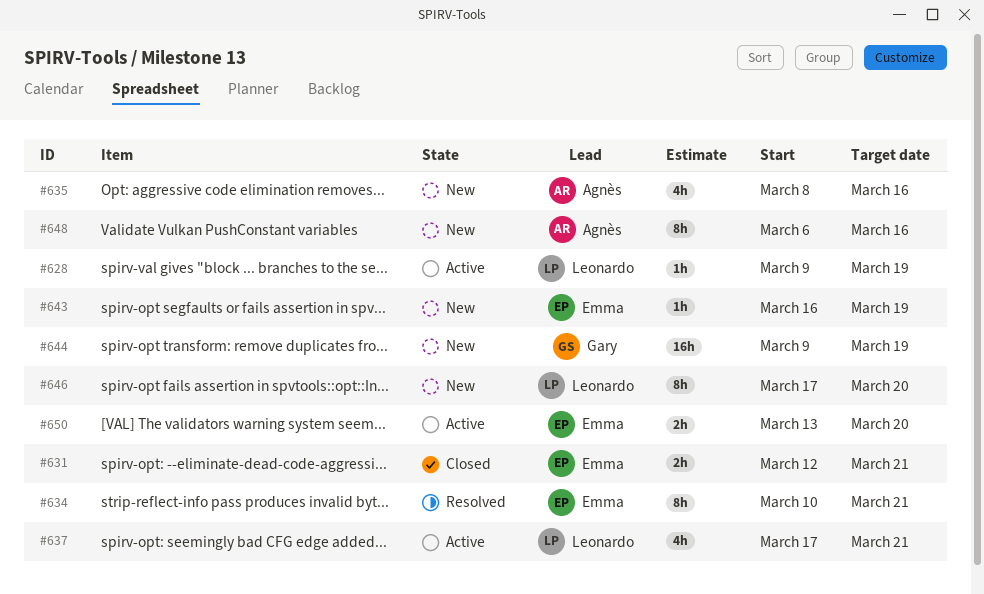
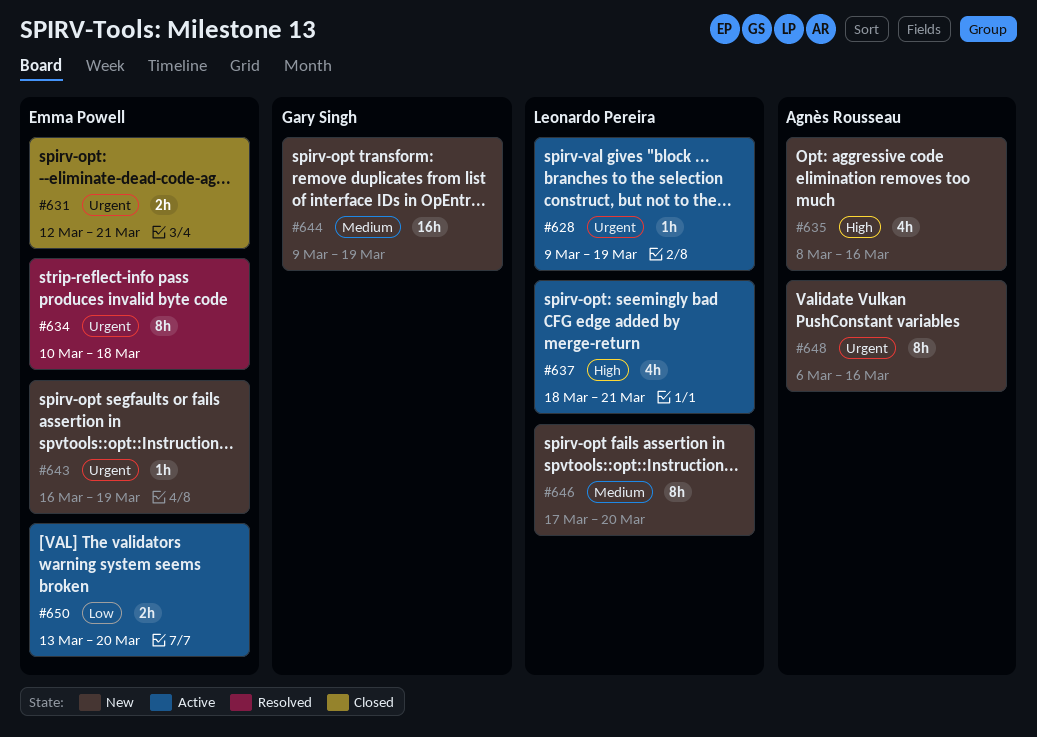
#634, due: Mar 21 -> Mar 18
#637, start: Mar 17 -> Mar 18

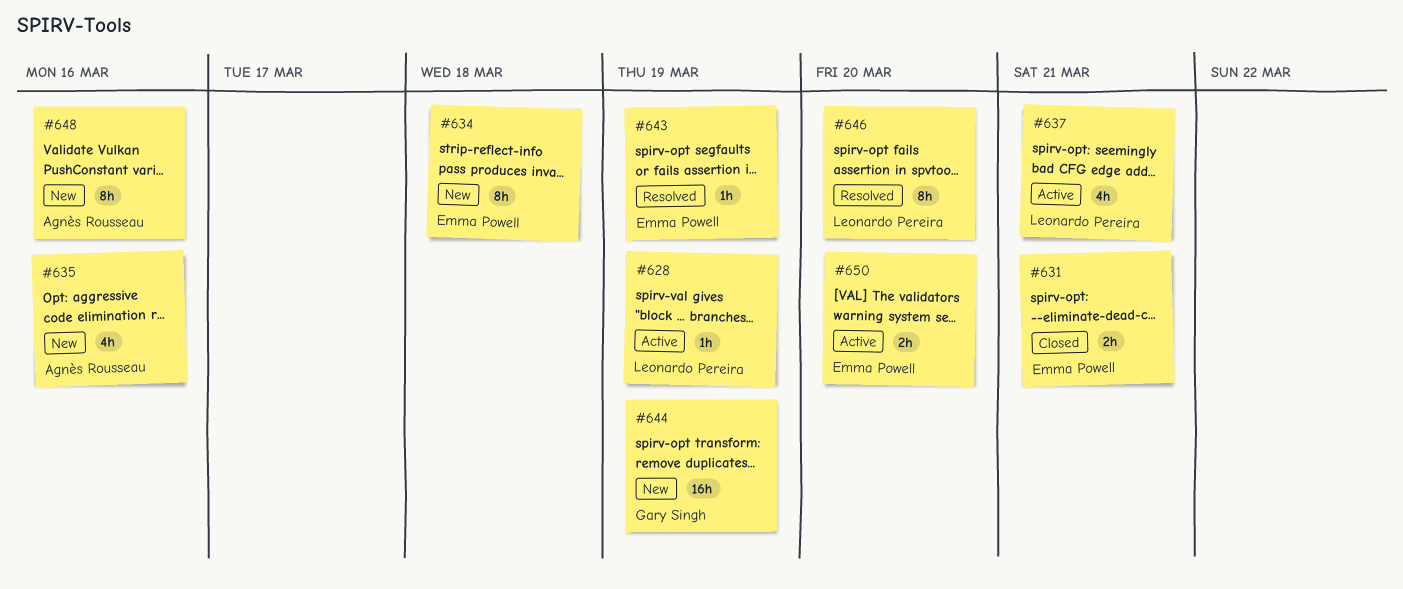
#634, status: Resolved -> New
#643, status: New -> Resolved
#646, status: New -> Resolved

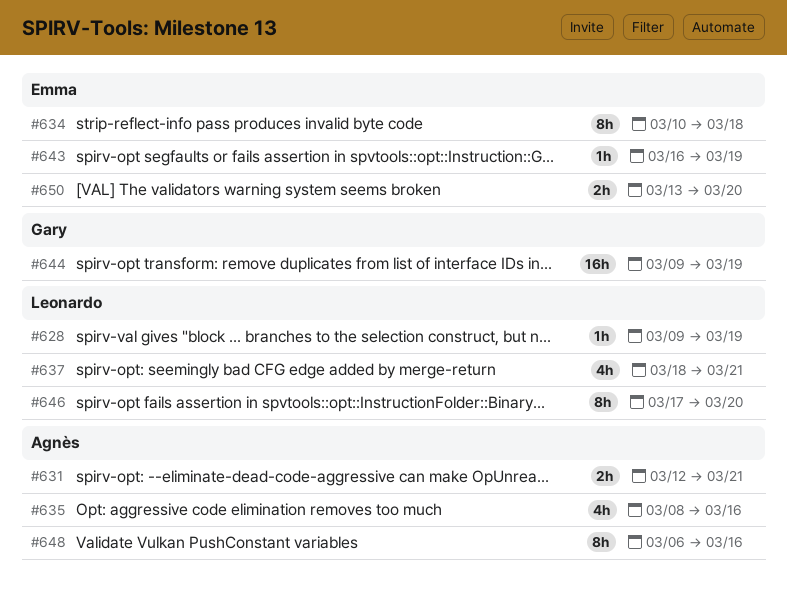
#631, owner: Emma Powell -> Agnès Rousseau

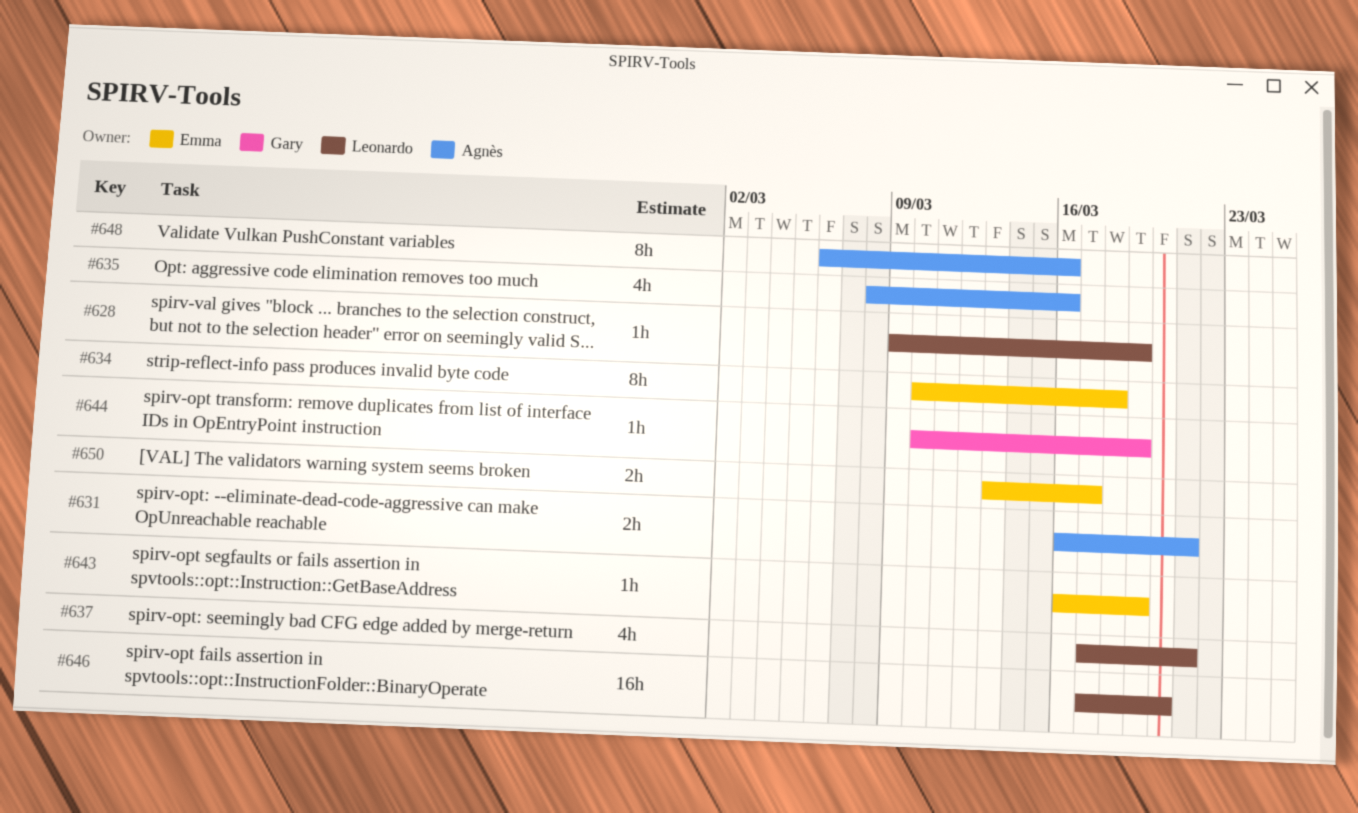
#631, start: Mar 12 -> Mar 16
#637, start: Mar 18 -> Mar 17
#644, estimate: 16h -> 1h
#644, start: Mar 9 -> Mar 10
#646, estimate: 8h -> 16h
#650, due: Mar 20 -> Mar 17

